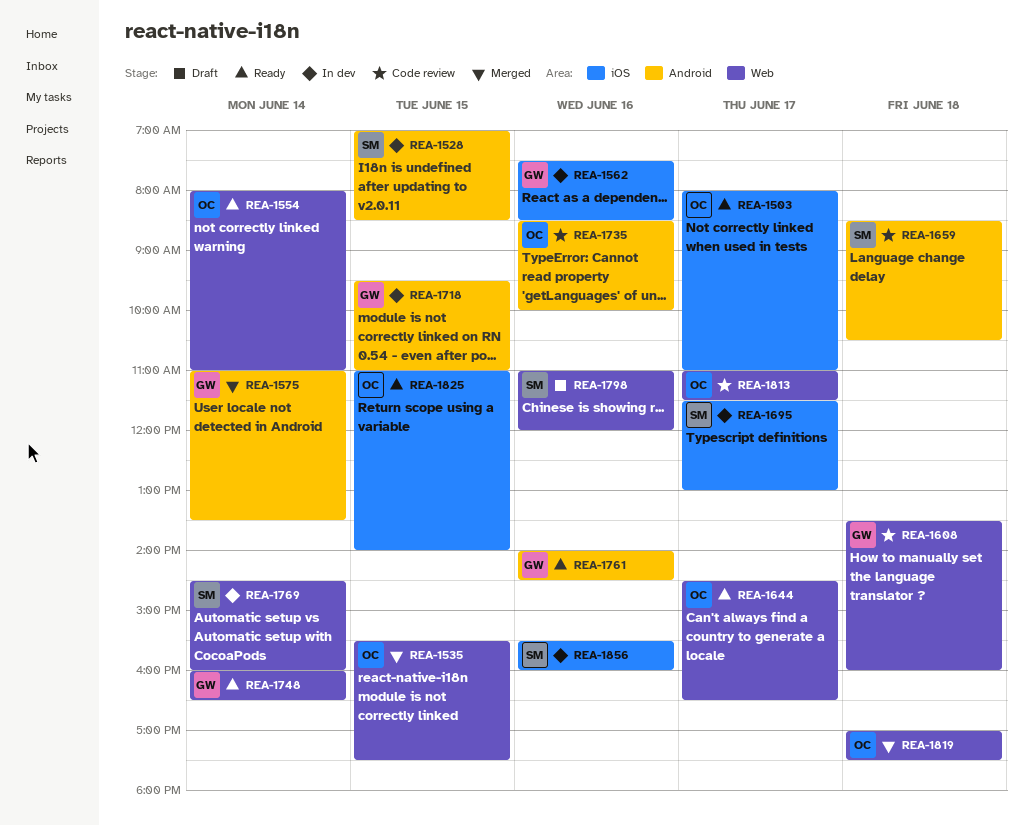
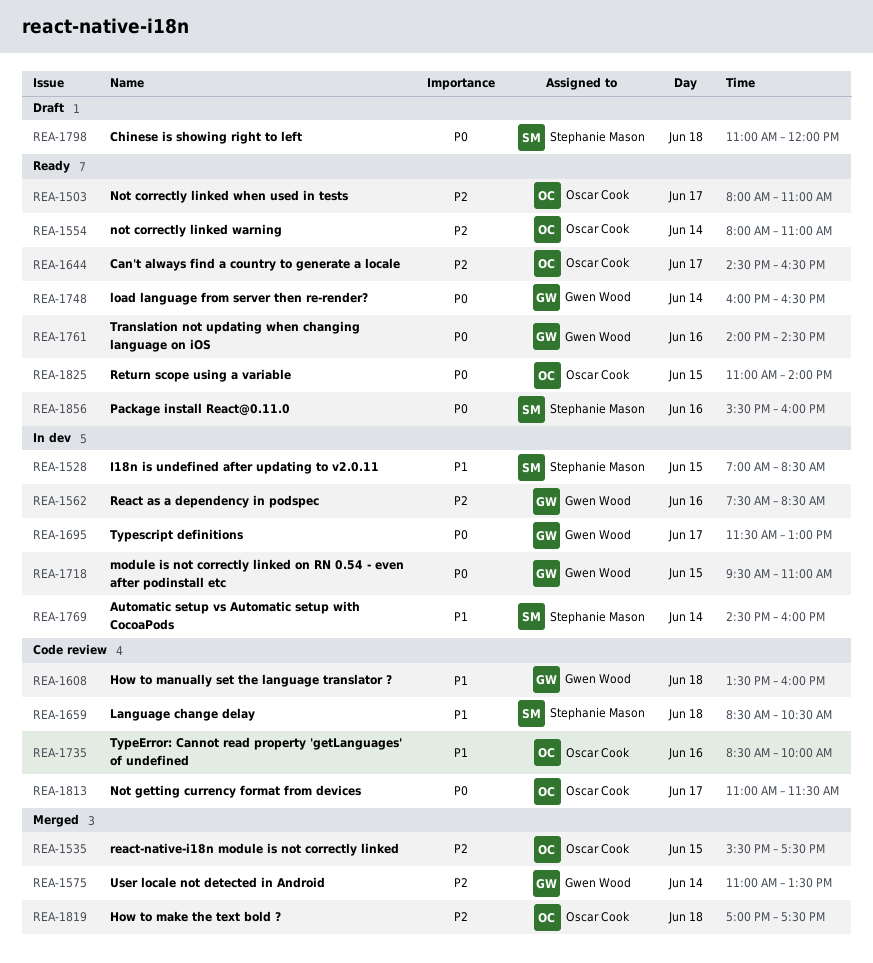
REA-1695, owner: Stephanie Mason -> Gwen Wood
REA-1798, day: Jun 16 -> Jun 18
REA-1856, status: In dev -> Ready

